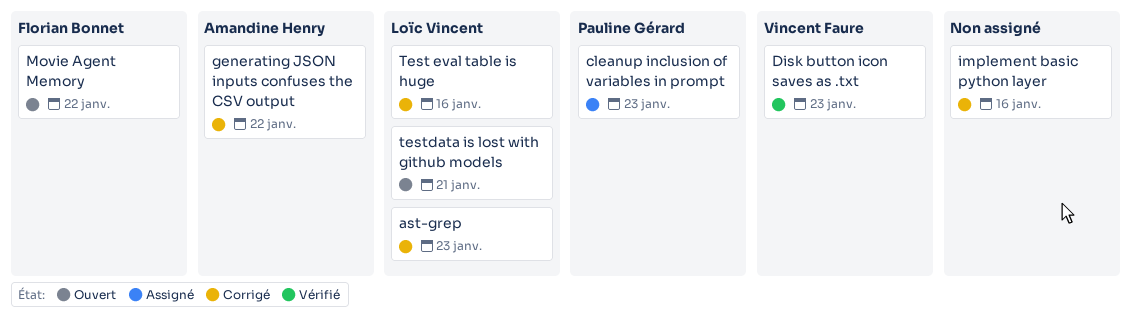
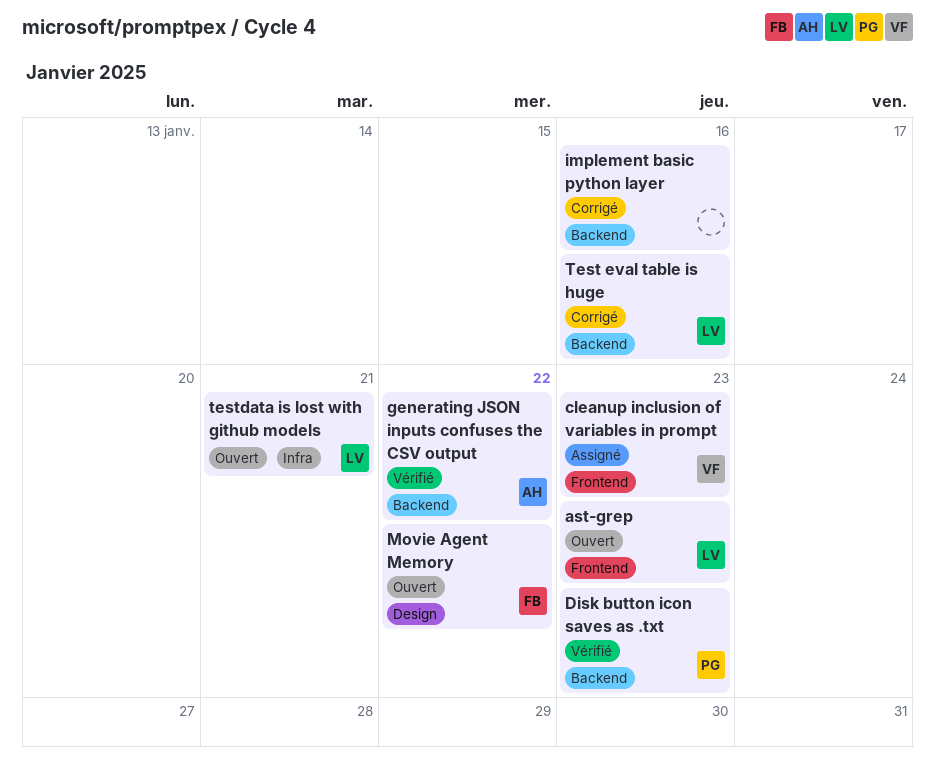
ast-grep, status: Corrigé -> Ouvert
cleanup inclusion of variables in prompt, owner: Pauline Gérard -> Vincent Faure
Disk button icon saves as .txt, owner: Vincent Faure -> Pauline Gérard
generating JSON inputs confuses the CSV output, status: Corrigé -> Vérifié

